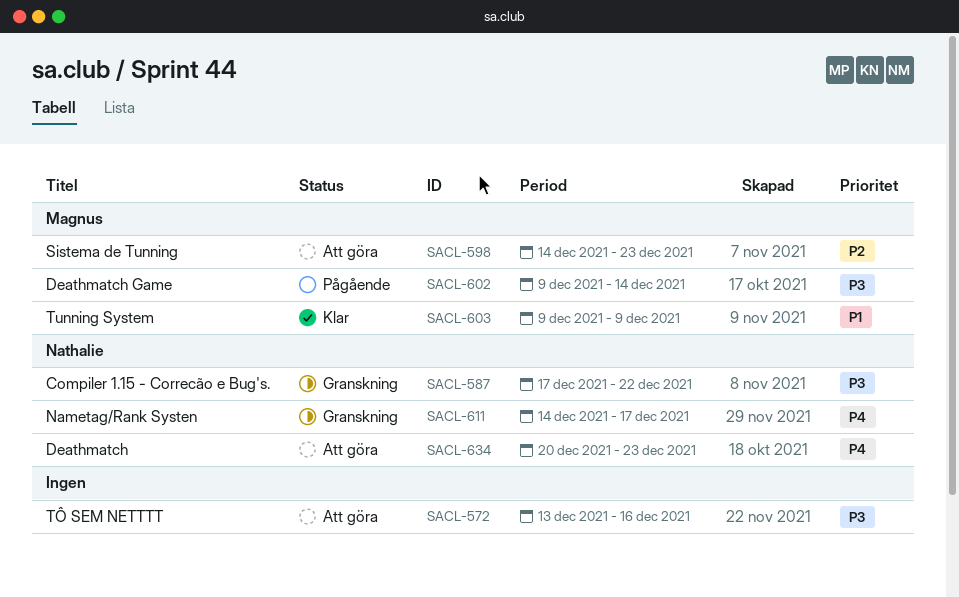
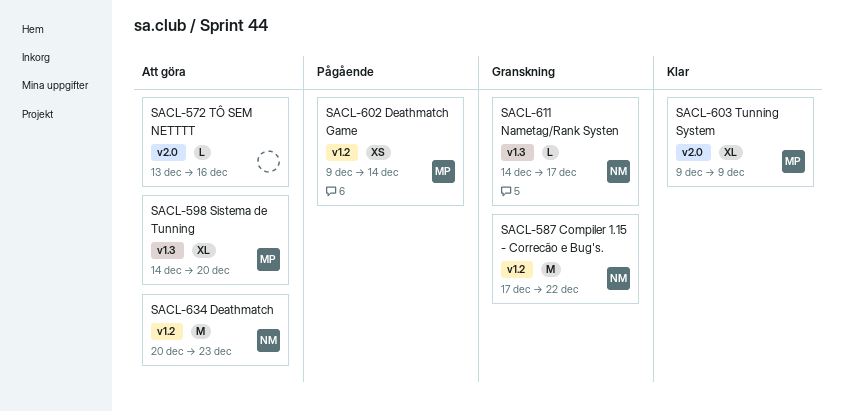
SACL-598, due: Dec 23 -> Dec 20

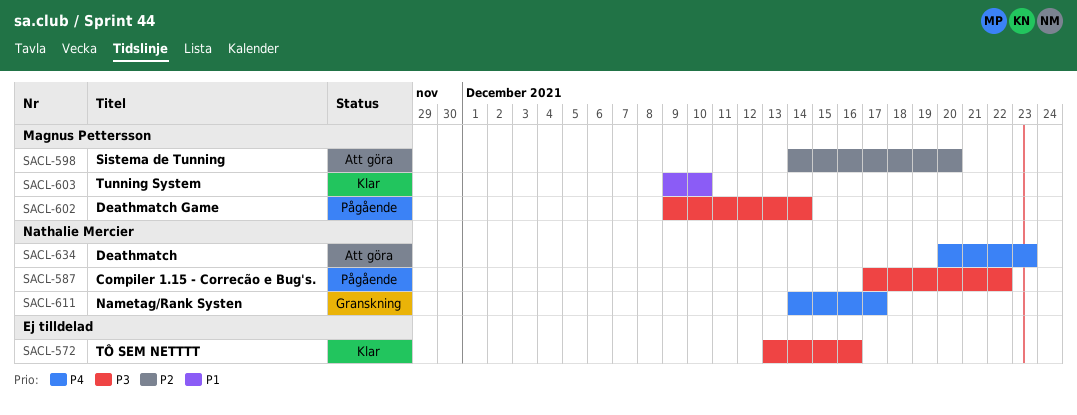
SACL-572, status: Att göra -> Klar
SACL-587, status: Granskning -> Pågående
SACL-603, due: Dec 9 -> Dec 10

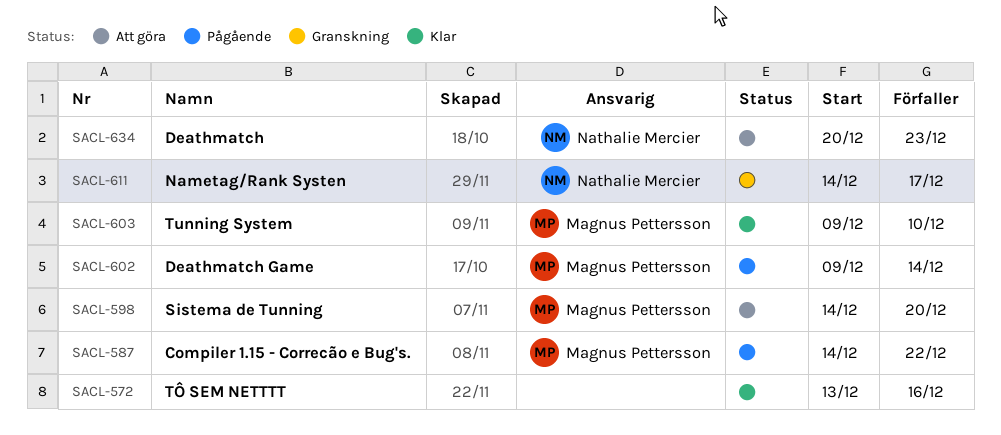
SACL-587, owner: Nathalie Mercier -> Magnus Pettersson
SACL-587, start: Dec 17 -> Dec 14

